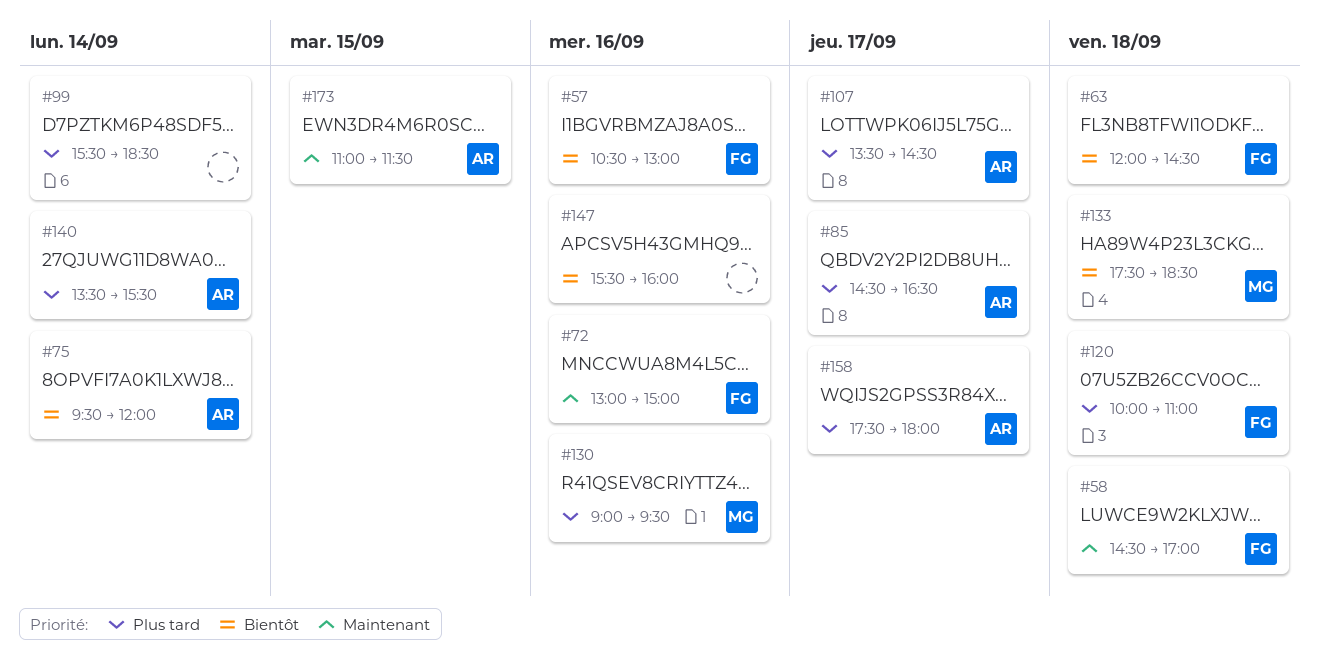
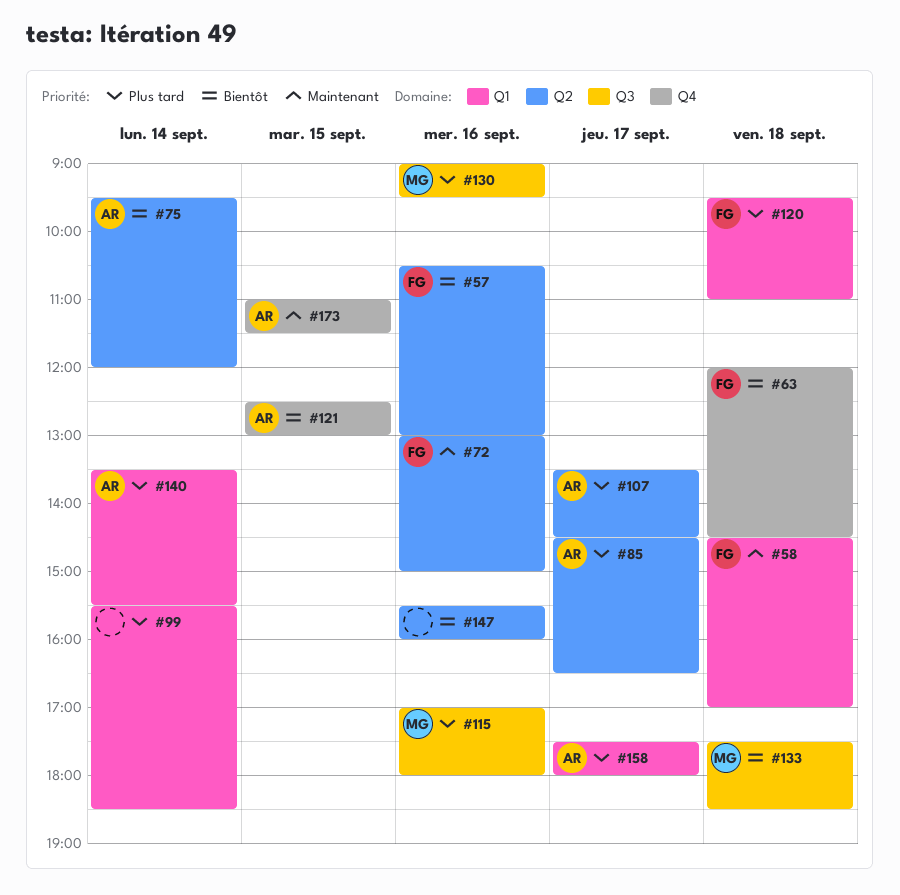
#115: none -> present
#120, begins: 10:00 -> 09:30
#121: none -> present

